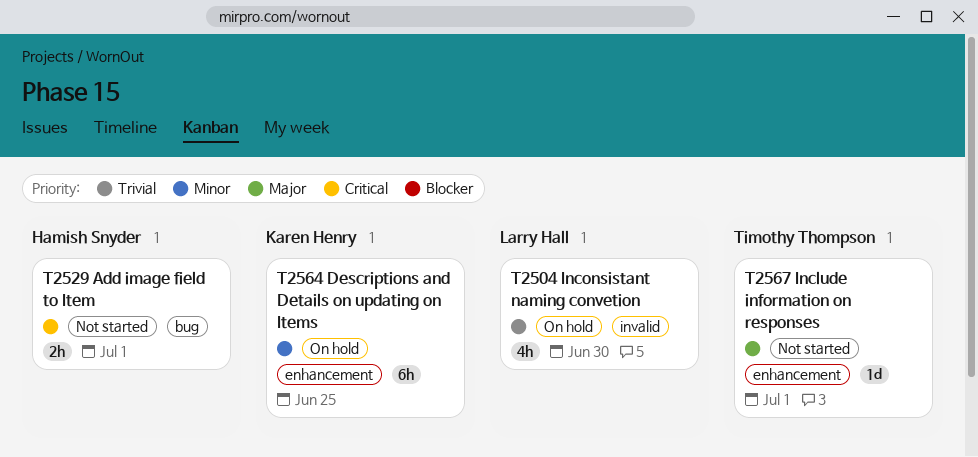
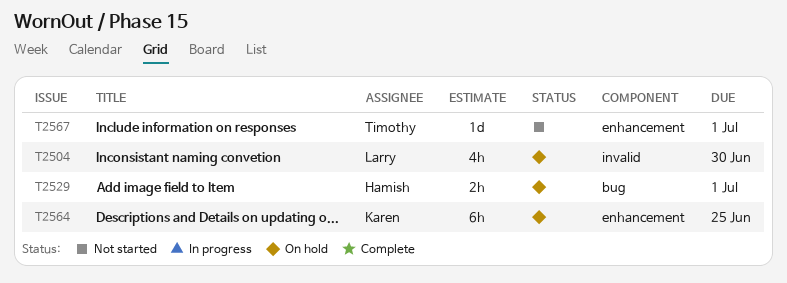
T2529, status: Not started -> On hold

